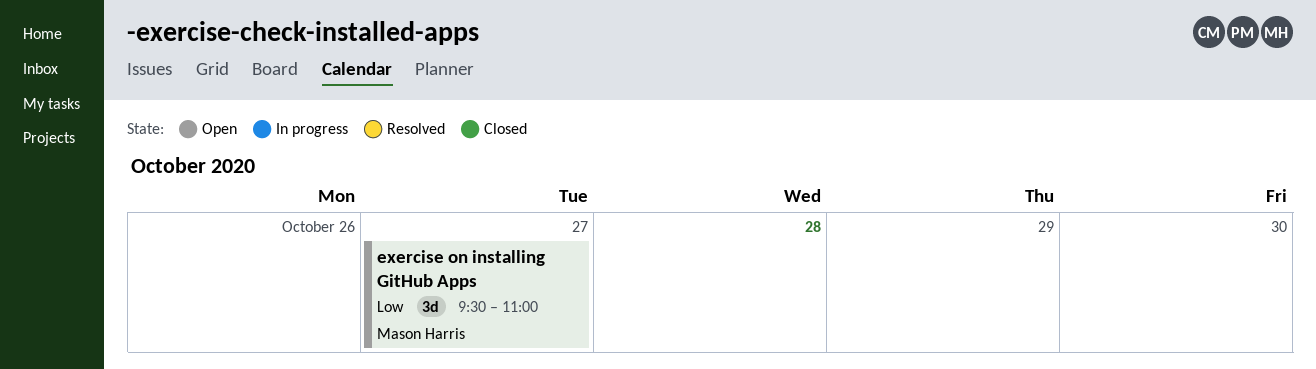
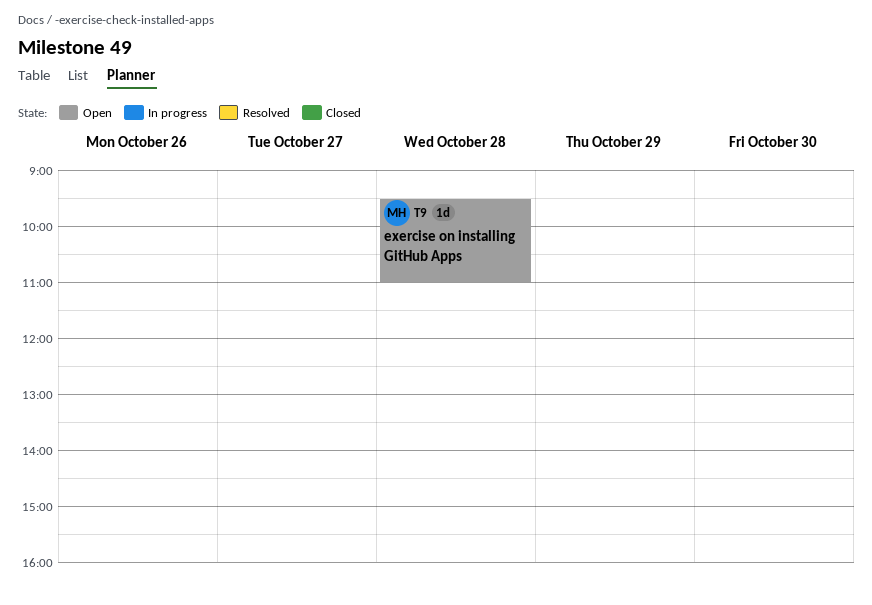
exercise on installing GitHub Apps, estimate: 3d -> 1d
exercise on installing GitHub Apps, day: Oct 27 -> Oct 28

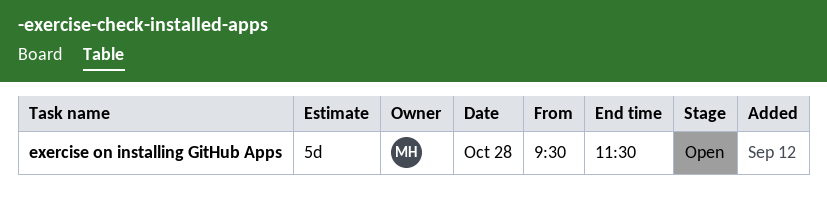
exercise on installing GitHub Apps, estimate: 1d -> 5d
exercise on installing GitHub Apps, ends: 11:00 -> 11:30

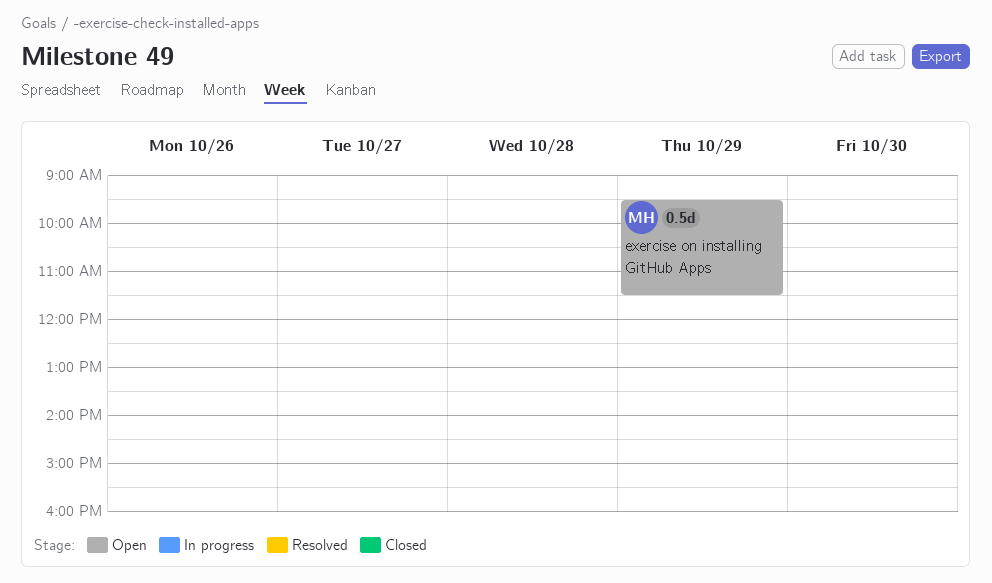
exercise on installing GitHub Apps, estimate: 5d -> 0.5d
exercise on installing GitHub Apps, day: Oct 28 -> Oct 29

